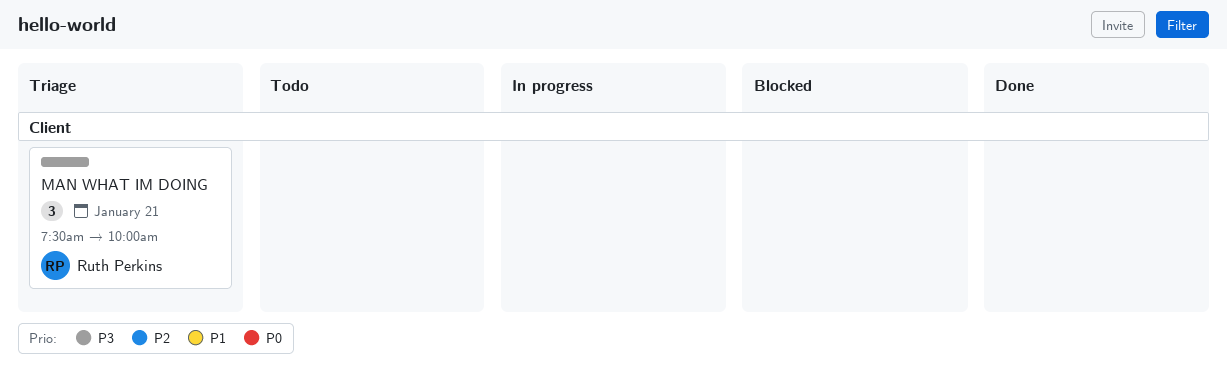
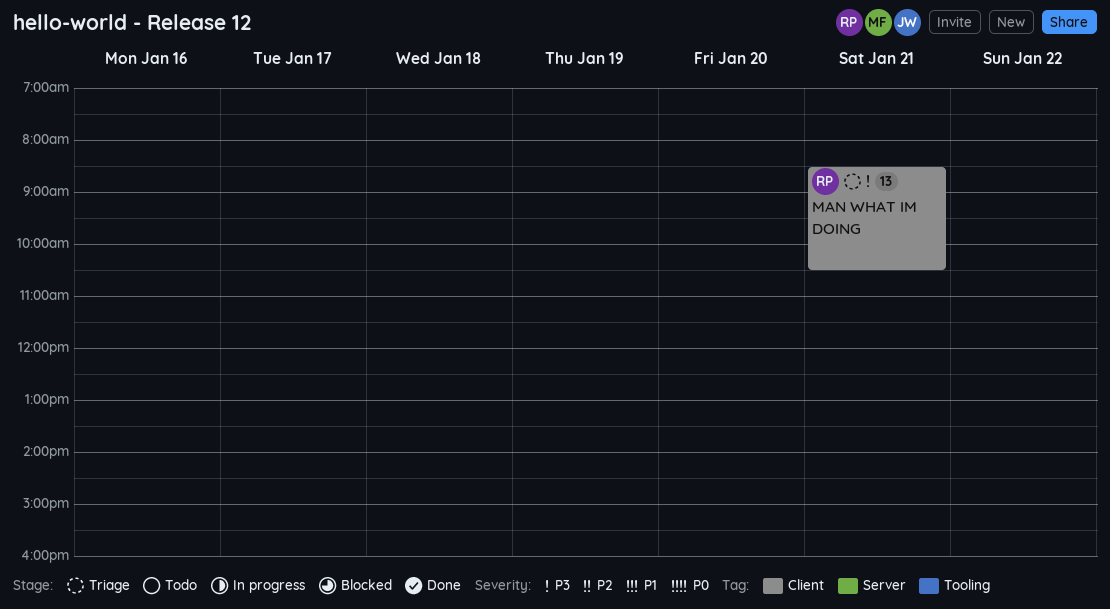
MAN WHAT IM DOING, estimate: 3 -> 13
MAN WHAT IM DOING, begins: 07:30 -> 08:30
MAN WHAT IM DOING, ends: 10:00 -> 10:30

